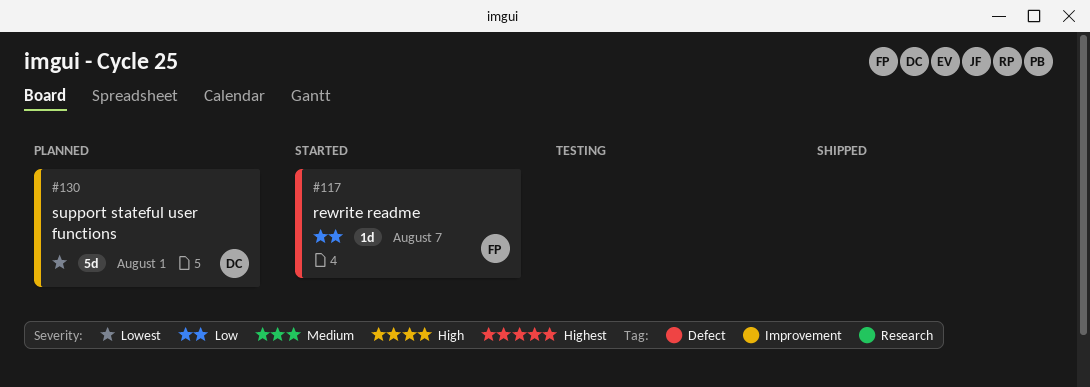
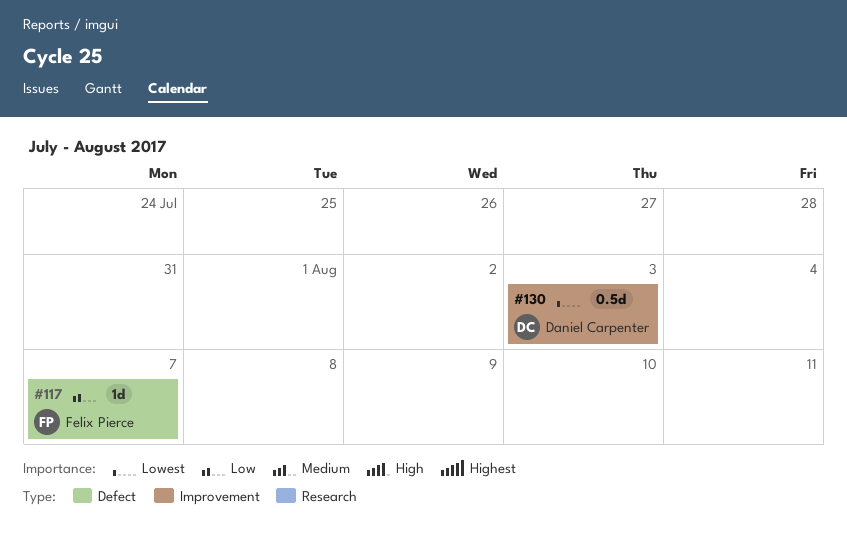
#130, estimate: 5d -> 0.5d
#130, due: Aug 1 -> Aug 3

